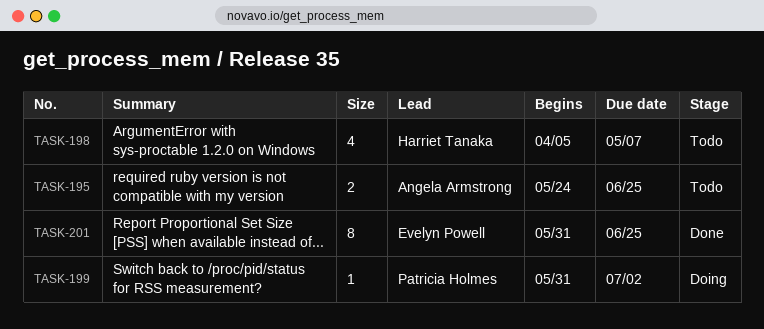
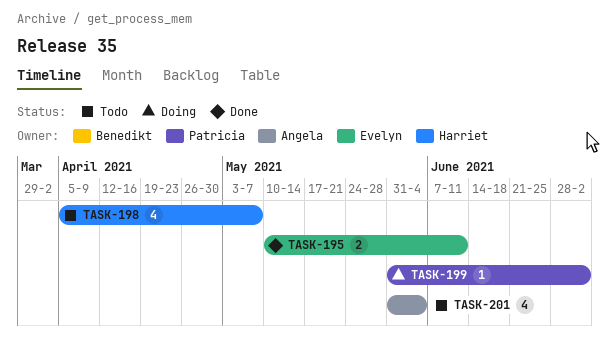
TASK-195, status: Todo -> Done
TASK-195, owner: Angela Armstrong -> Evelyn Powell
TASK-195, start: May 24 -> May 10
TASK-195, due: Jun 25 -> Jun 11
TASK-201, status: Done -> Todo
TASK-201, owner: Evelyn Powell -> Angela Armstrong
TASK-201, estimate: 8 -> 4
TASK-201, due: Jun 25 -> Jun 4

